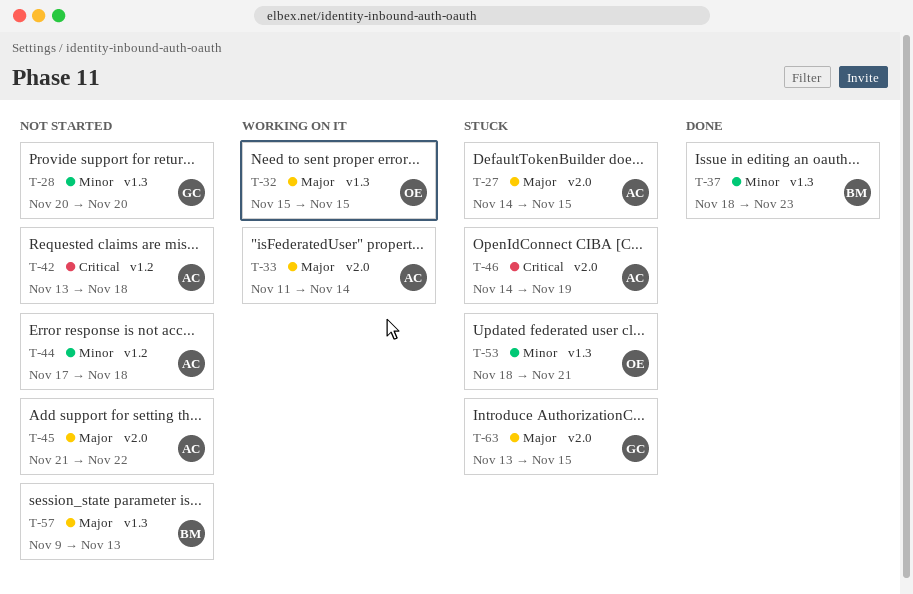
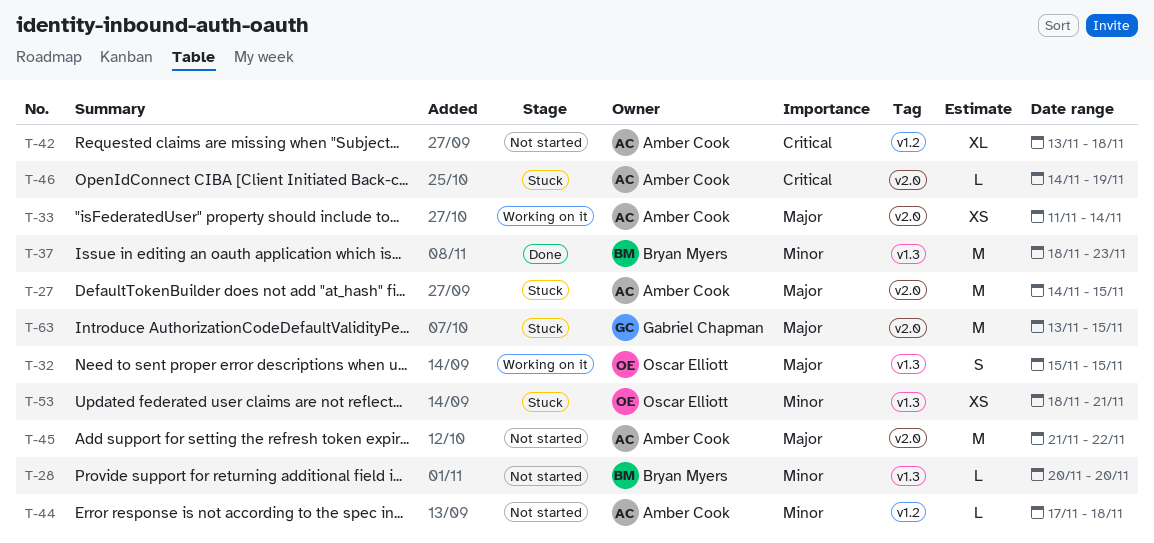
T-28, owner: Gabriel Chapman -> Bryan Myers
T-57: present -> none

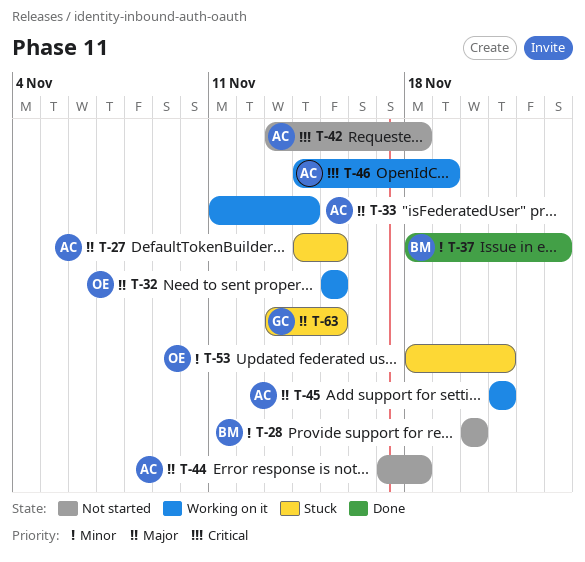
T-44, priority: Minor -> Major
T-45, status: Not started -> Working on it
T-45, due: Nov 22 -> Nov 21
T-46, status: Stuck -> Working on it

